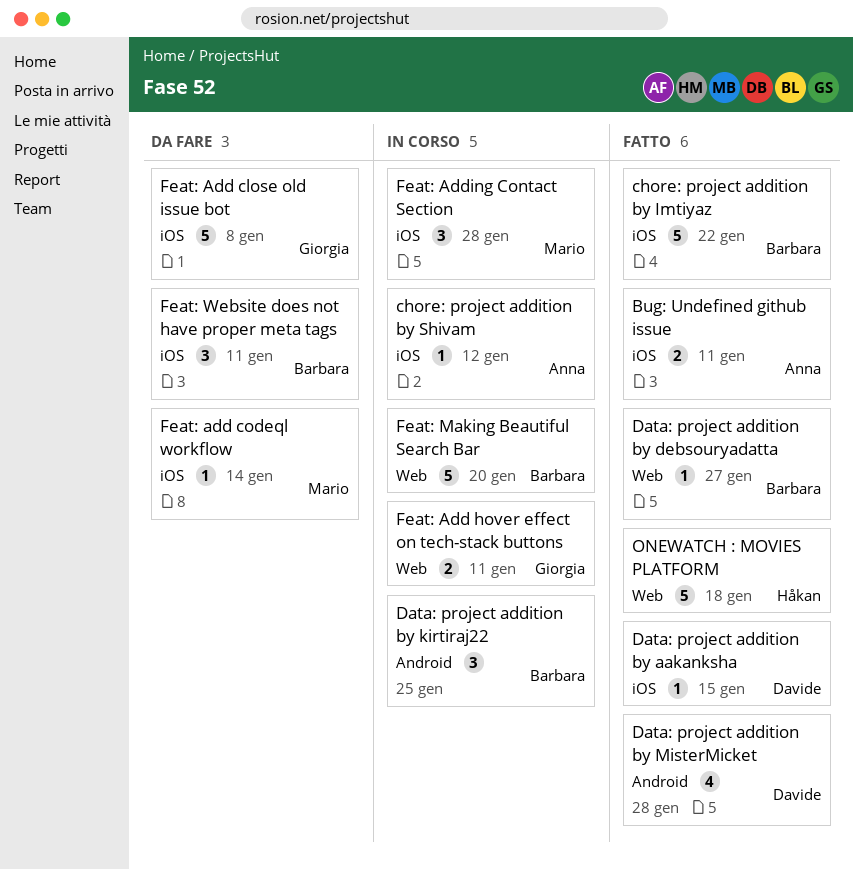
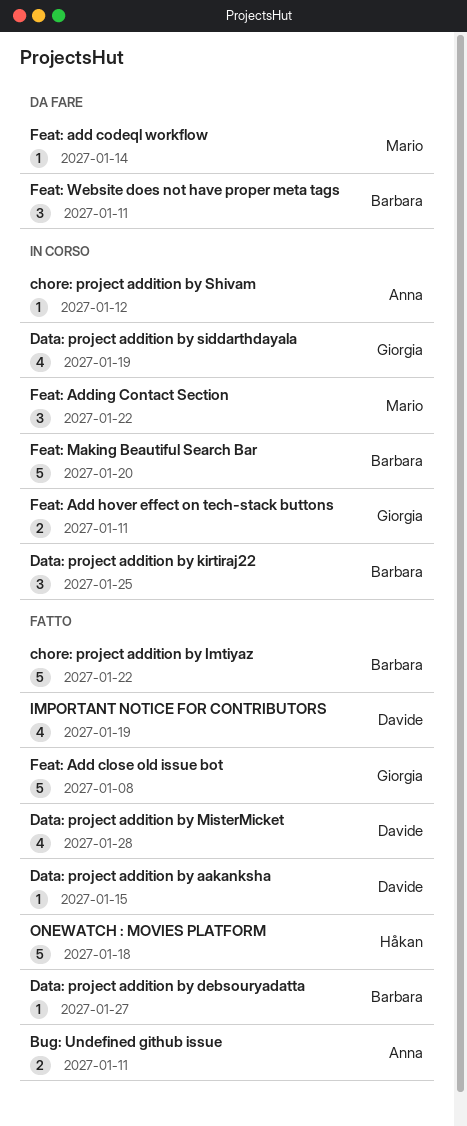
Data: project addition by siddarthdayala: none -> present
Feat: Add close old issue bot, status: Da fare -> Fatto
Feat: Adding Contact Section, due: Jan 28 -> Jan 22
IMPORTANT NOTICE FOR CONTRIBUTORS: none -> present

